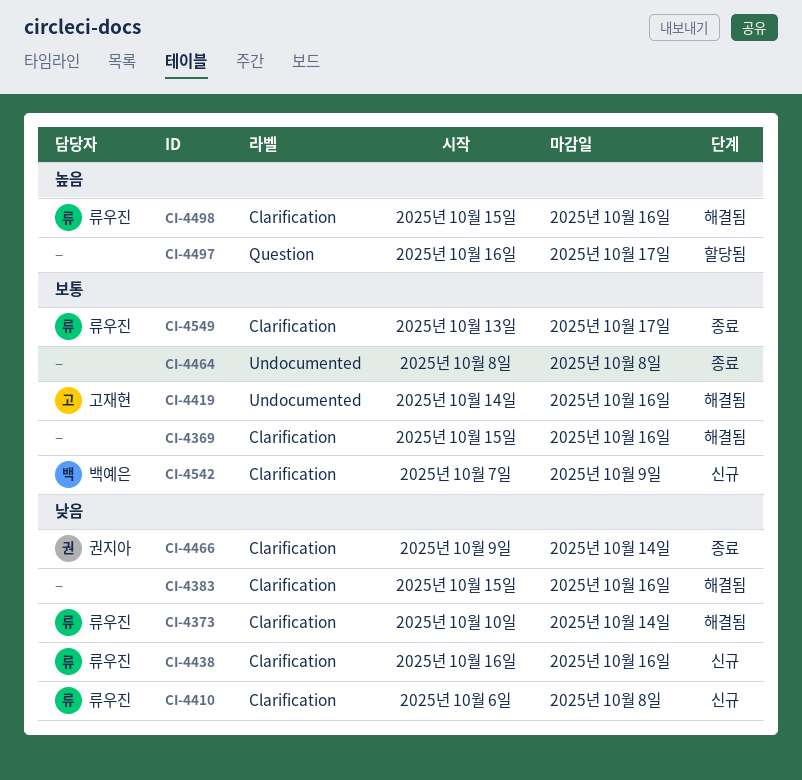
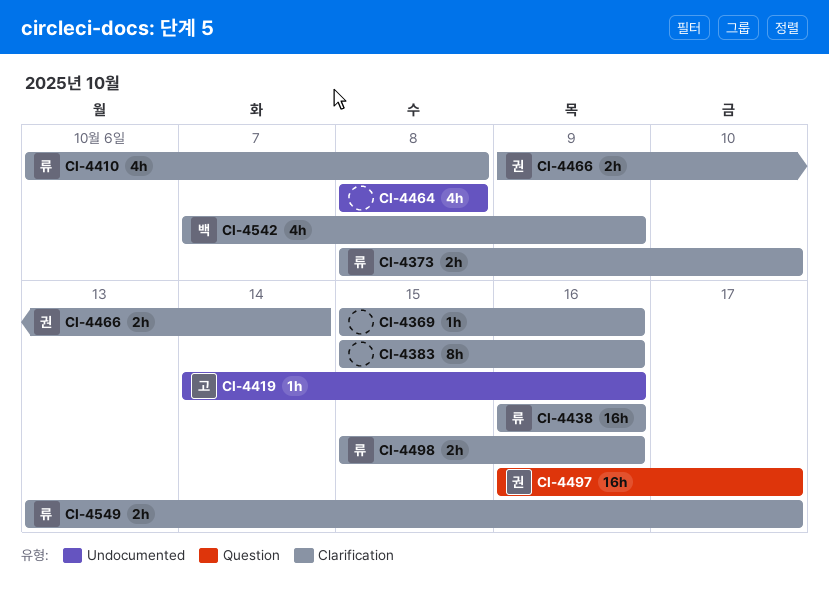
CI-4373, start: Oct 10 -> Oct 8
CI-4373, due: Oct 14 -> Oct 10
CI-4497, owner: none -> 권지아

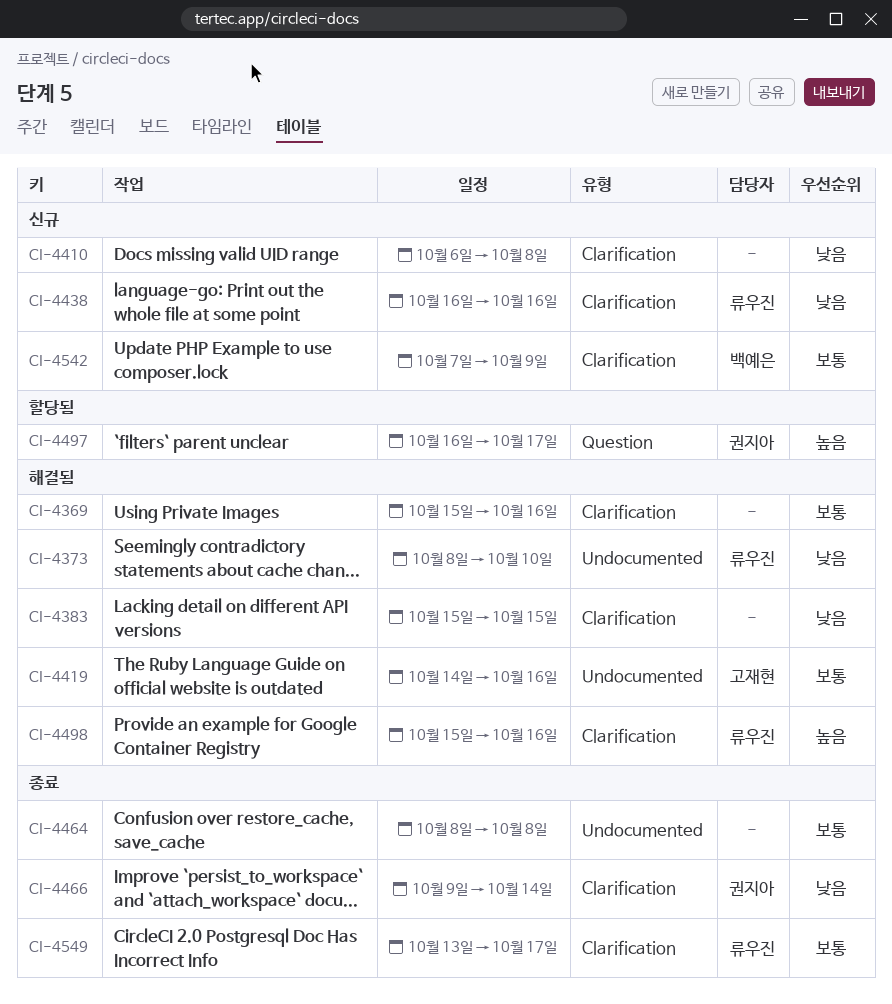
CI-4373, label: Clarification -> Undocumented
CI-4383, due: Oct 16 -> Oct 15
CI-4410, owner: 류우진 -> none

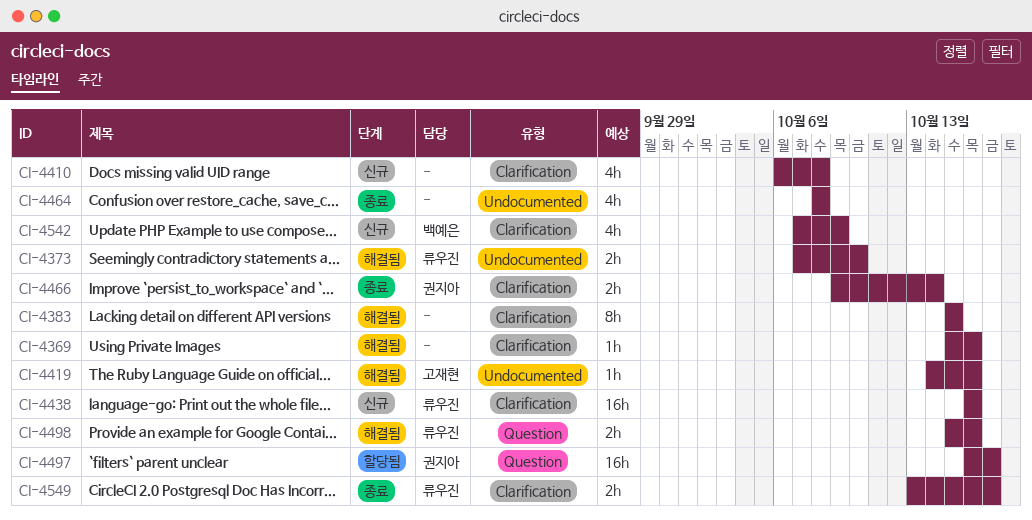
CI-4373, start: Oct 8 -> Oct 7
CI-4498, label: Clarification -> Question

